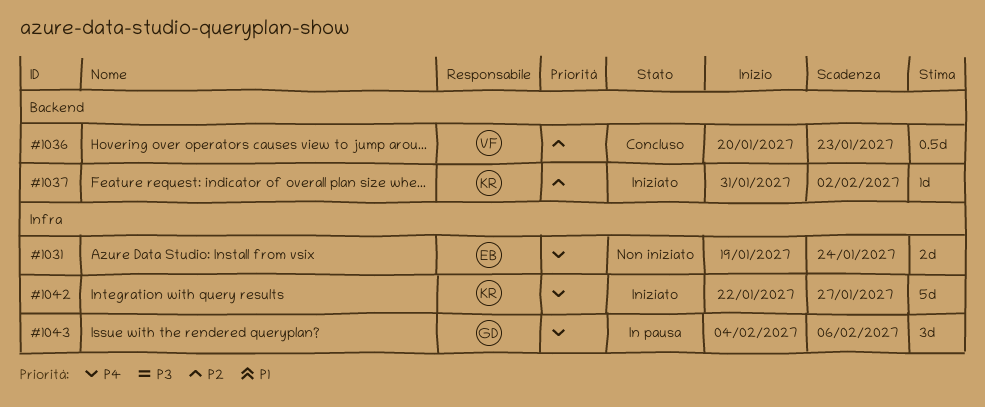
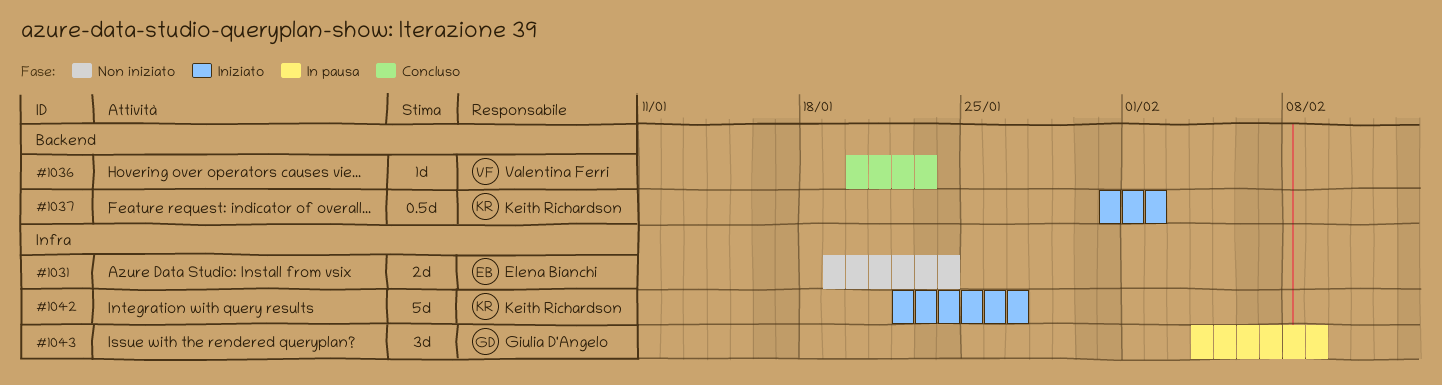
#1036, estimate: 0.5d -> 1d
#1037, estimate: 1d -> 0.5d
#1043, due: Feb 6 -> Feb 9

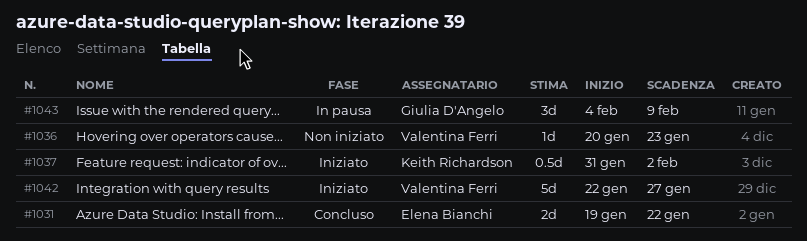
#1031, status: Non iniziato -> Concluso
#1031, due: Jan 24 -> Jan 22
#1036, status: Concluso -> Non iniziato
#1042, owner: Keith Richardson -> Valentina Ferri

